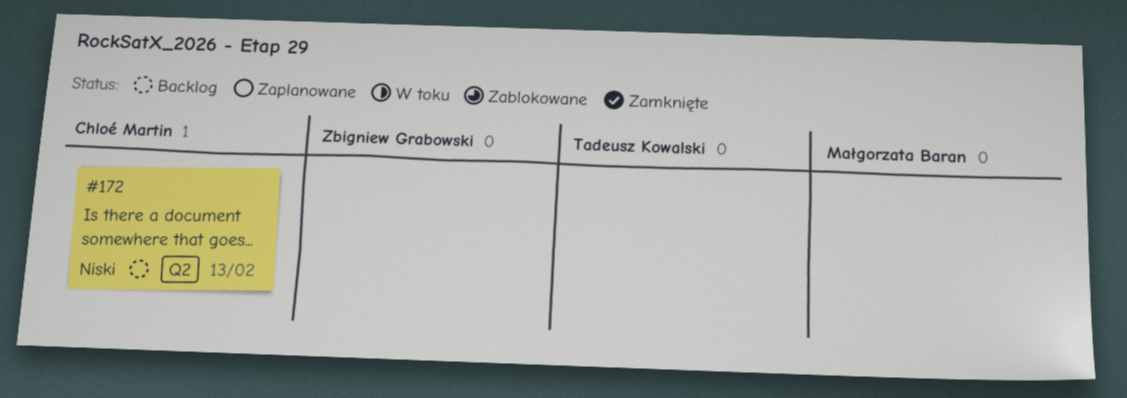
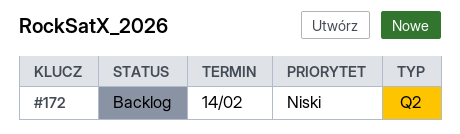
#172, due: Feb 13 -> Feb 14

